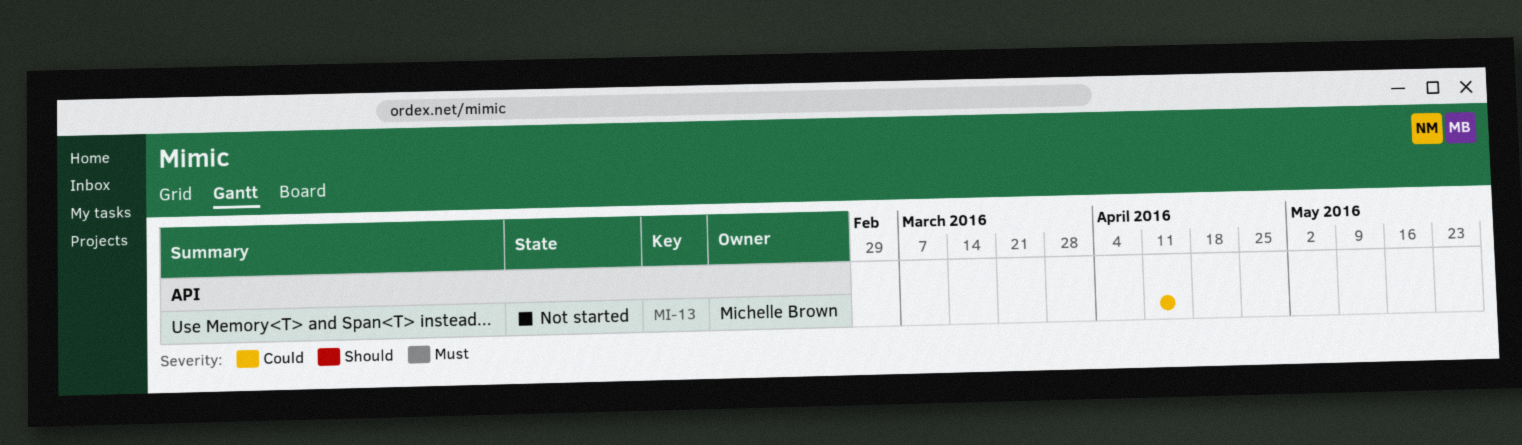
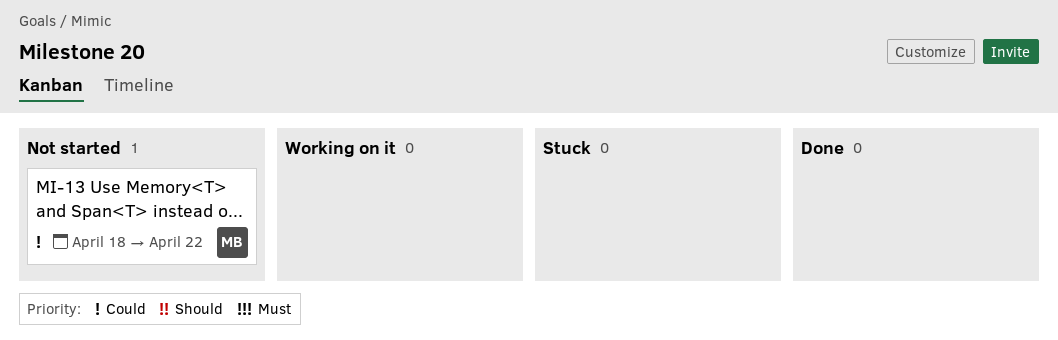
MI-13, start: Apr 11 -> Apr 18
MI-13, due: Apr 15 -> Apr 22

